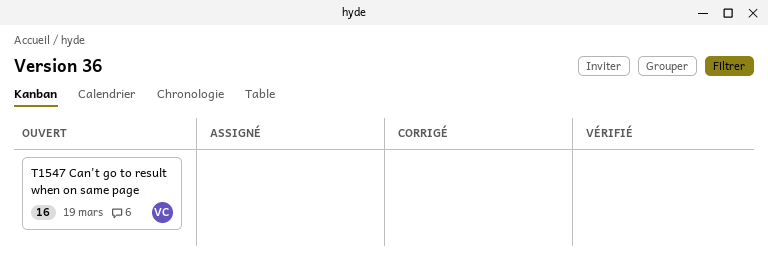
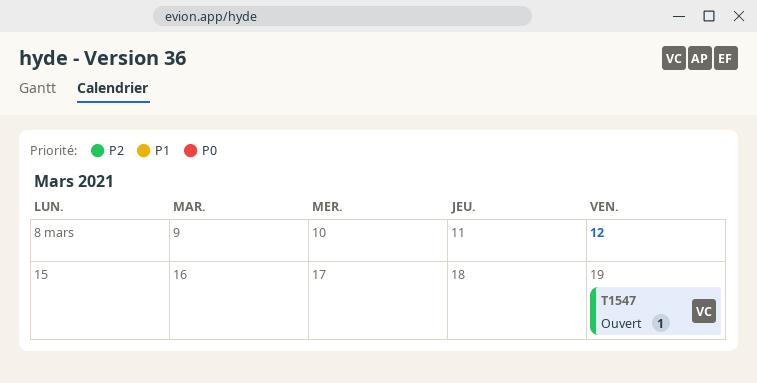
T1547, estimate: 16 -> 1

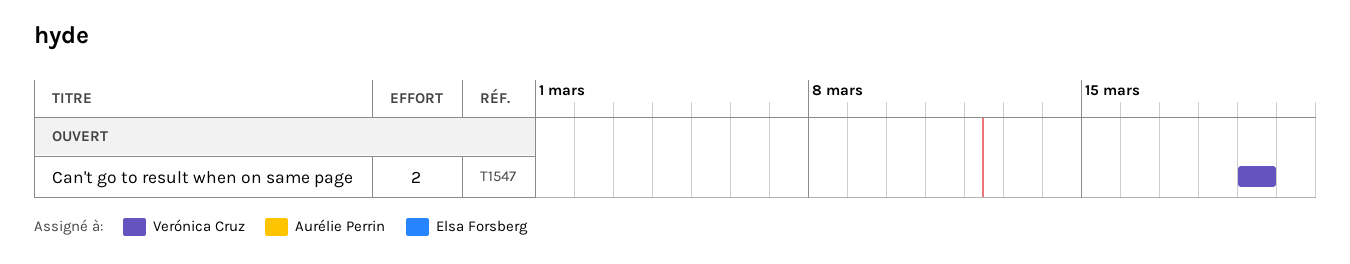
T1547, estimate: 1 -> 2

